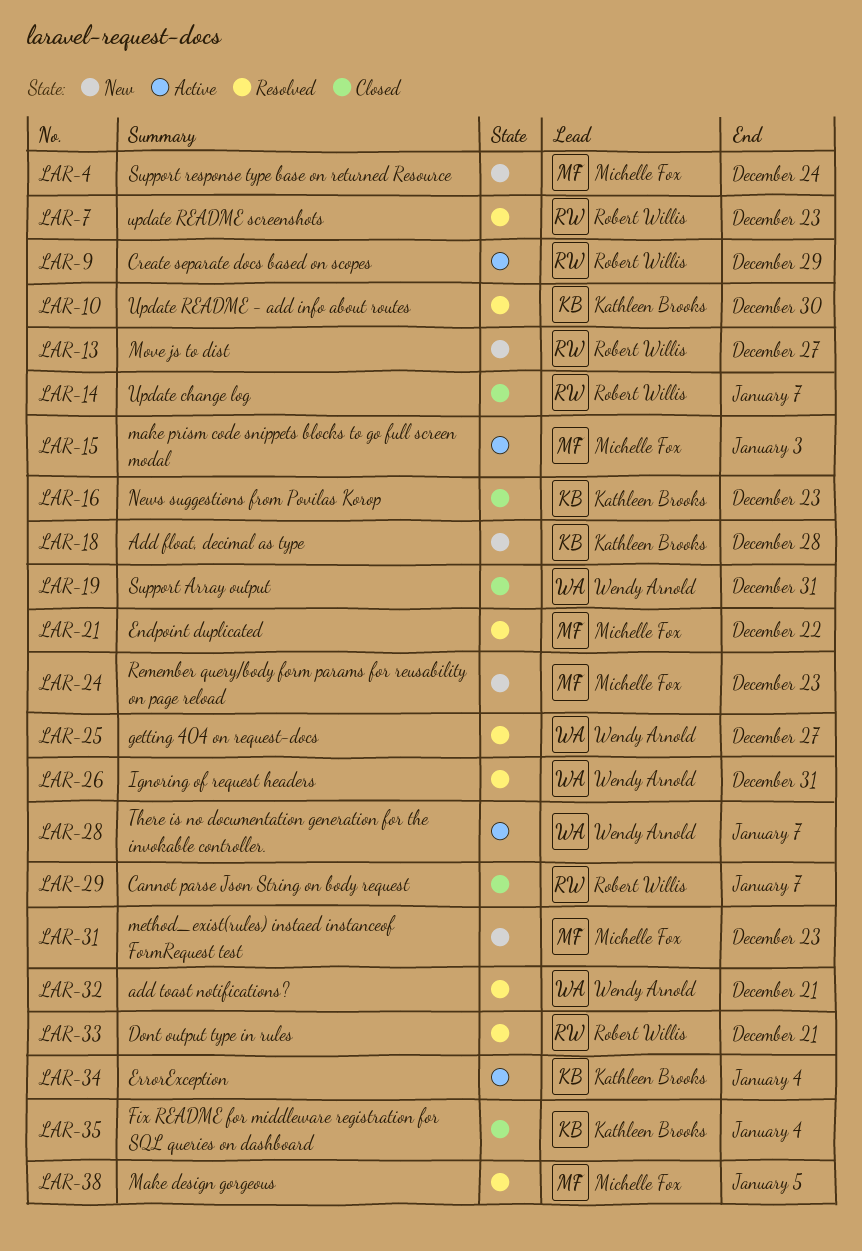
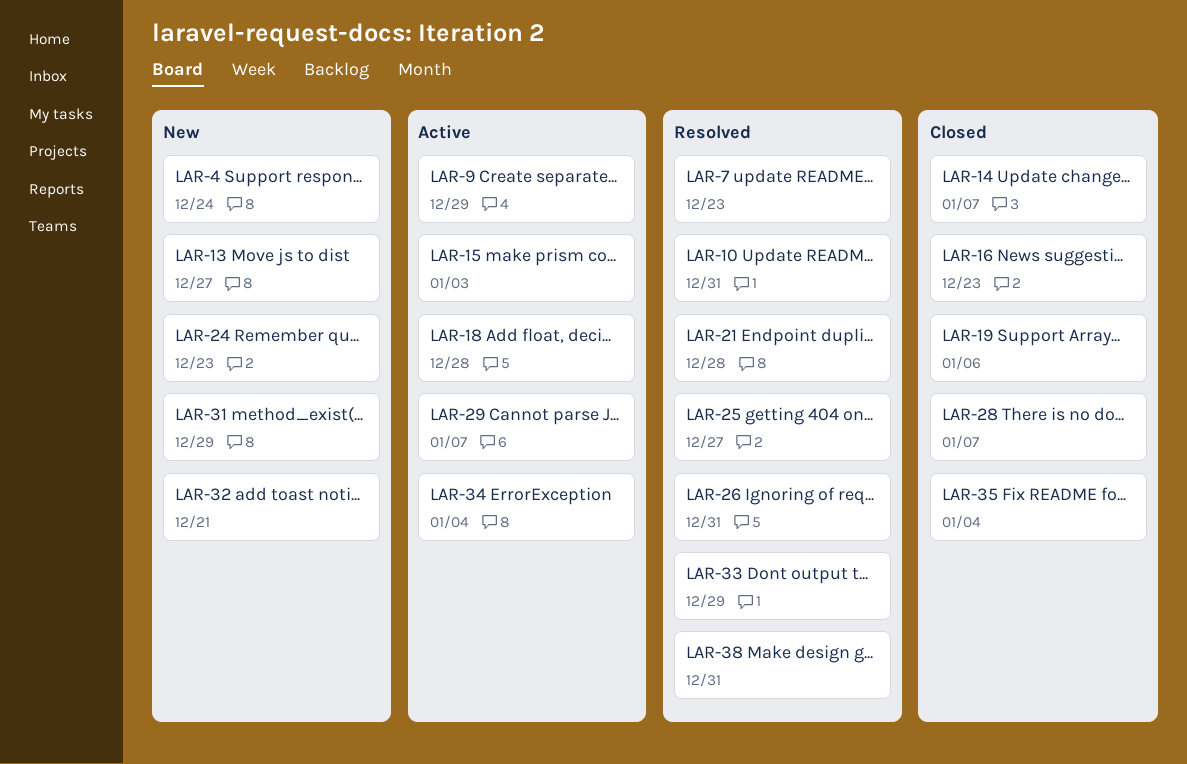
LAR-10, due: Dec 30 -> Dec 31
LAR-18, status: New -> Active
LAR-19, due: Dec 31 -> Jan 6
LAR-21, due: Dec 22 -> Dec 28
LAR-28, status: Active -> Closed
LAR-29, status: Closed -> Active
LAR-31, due: Dec 23 -> Dec 29
LAR-32, status: Resolved -> New
LAR-33, due: Dec 21 -> Dec 29
LAR-38, due: Jan 5 -> Dec 31

